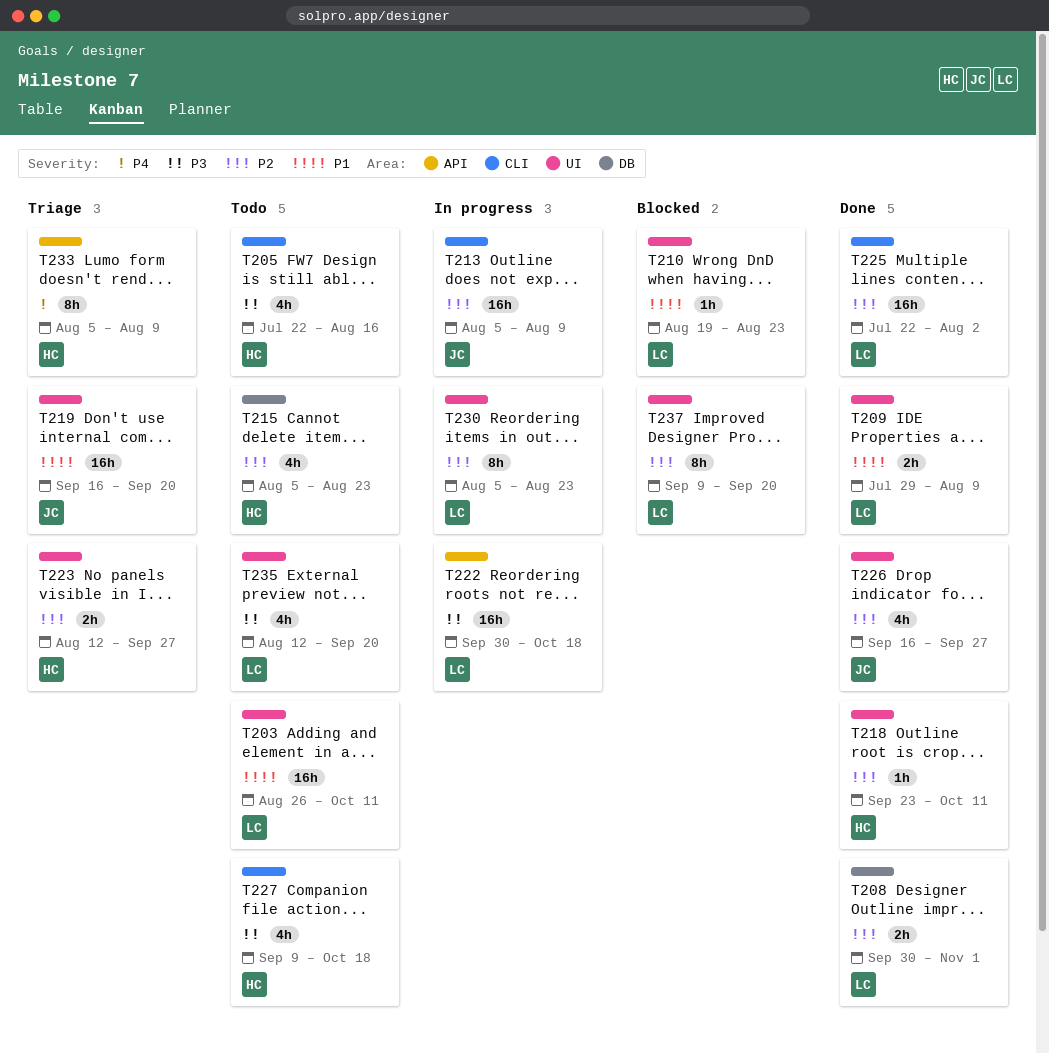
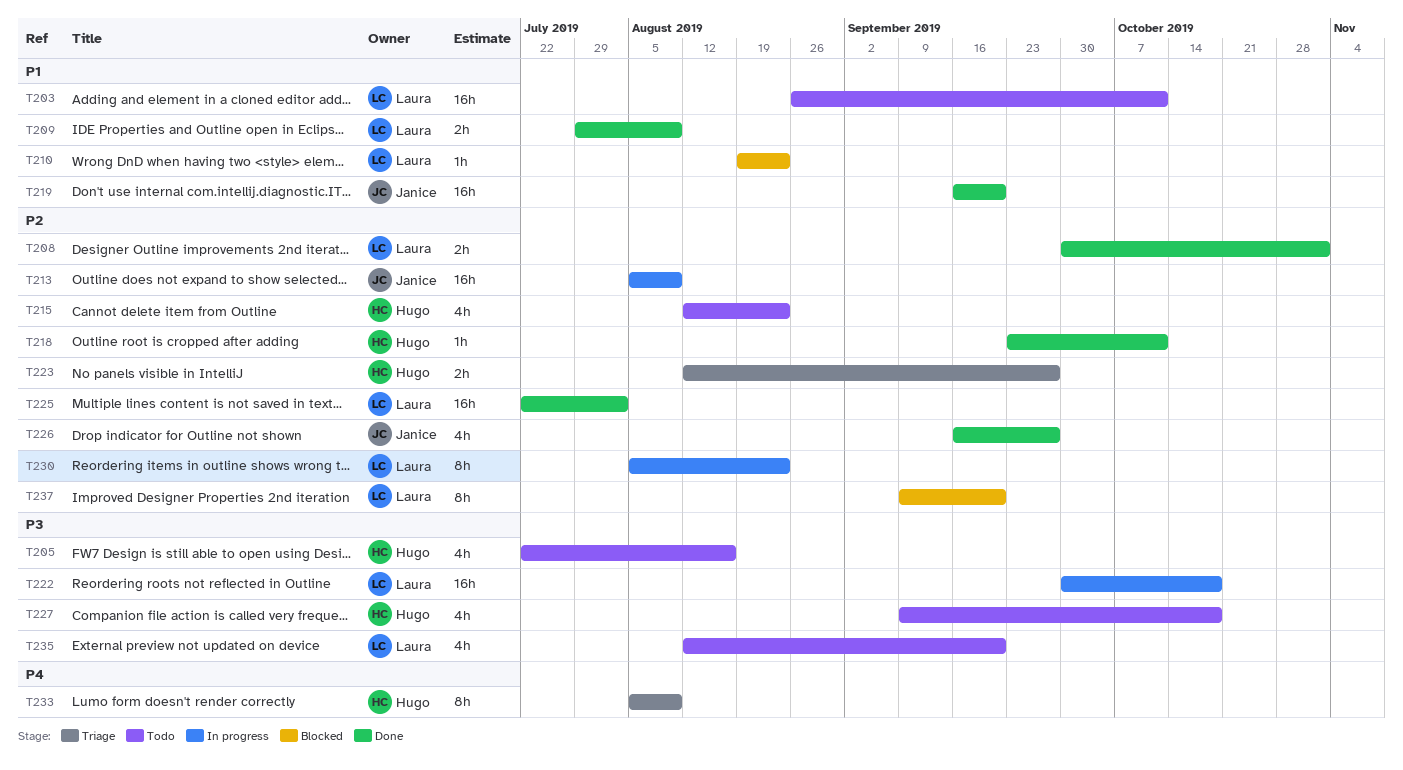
T215, start: Aug 5 -> Aug 12
T219, status: Triage -> Done

